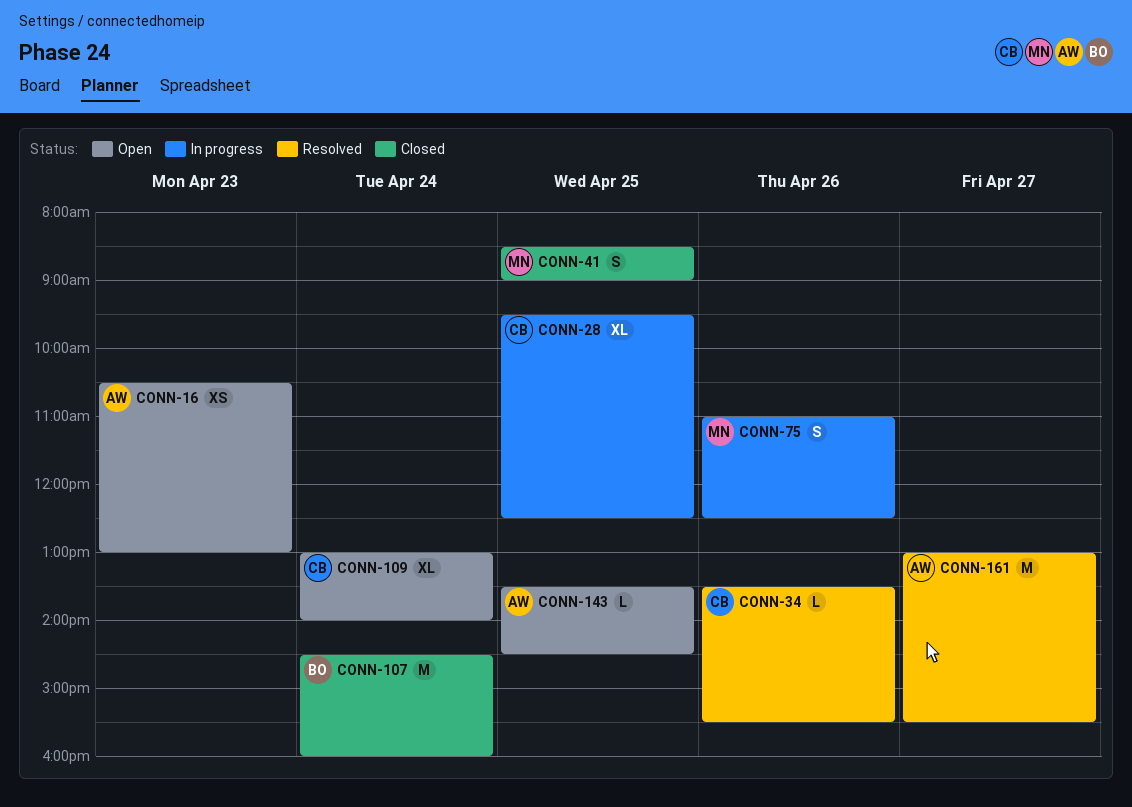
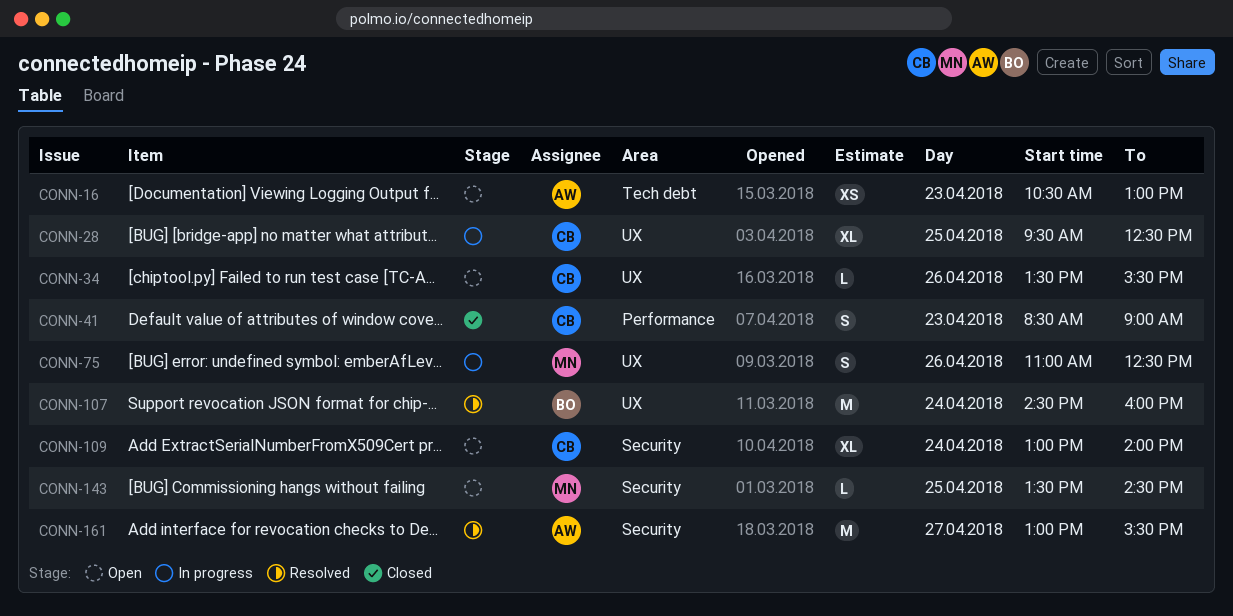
CONN-34, status: Resolved -> Open
CONN-41, owner: MN -> CB
CONN-41, day: Apr 25 -> Apr 23
CONN-107, status: Closed -> Resolved
CONN-143, owner: AW -> MN

